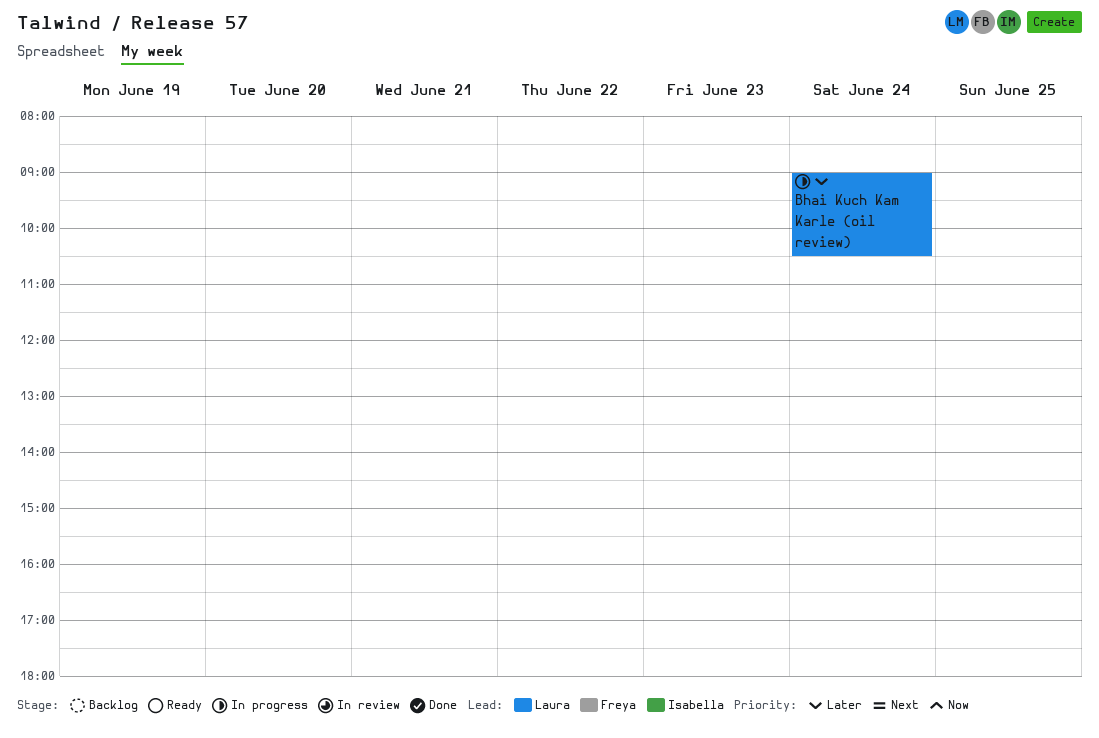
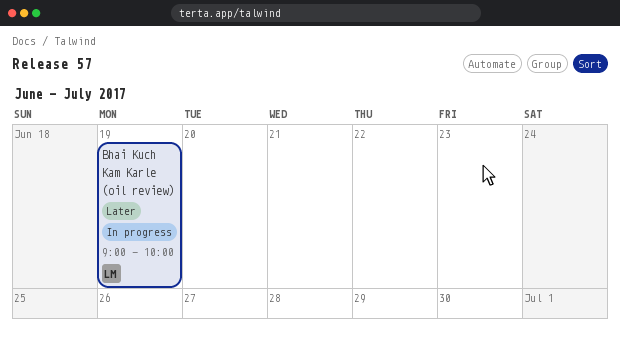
Bhai Kuch Kam Karle (oil review), day: Jun 24 -> Jun 19
Bhai Kuch Kam Karle (oil review), ends: 10:30 -> 10:00

